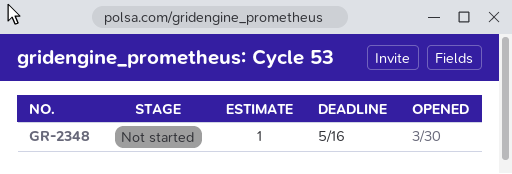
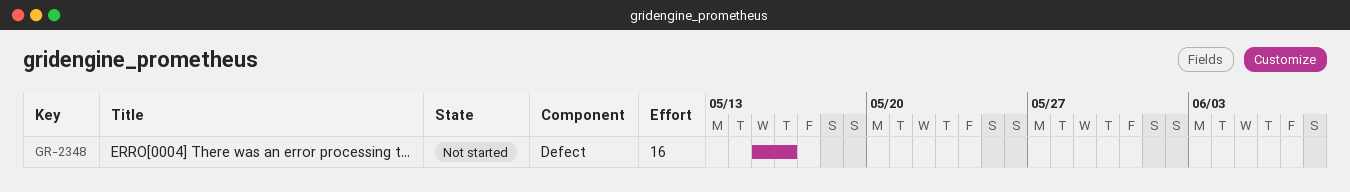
GR-2348, estimate: 1 -> 16

